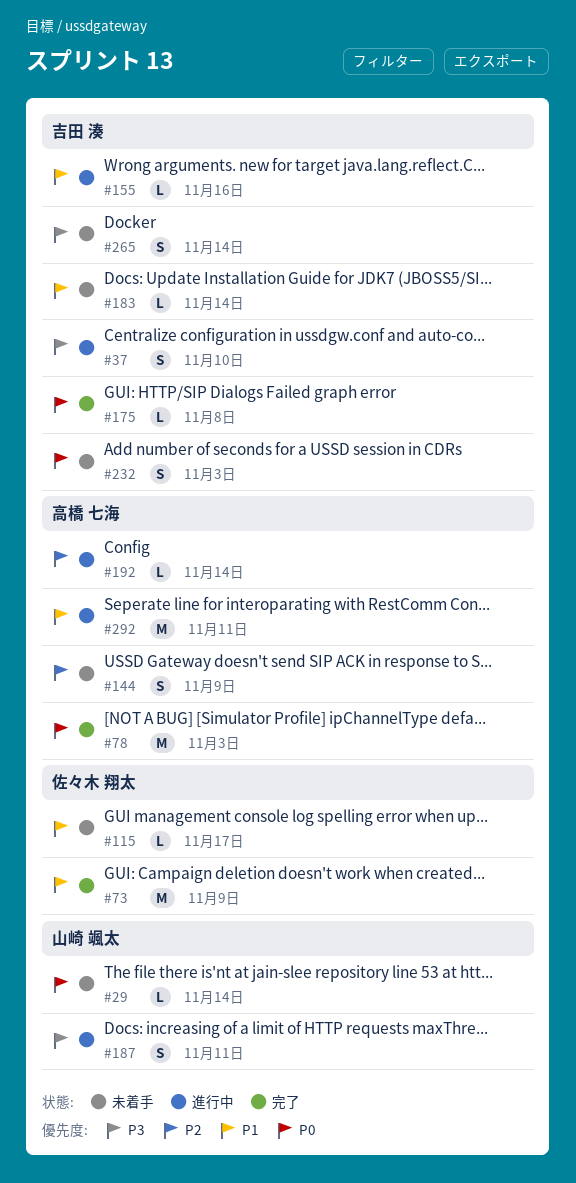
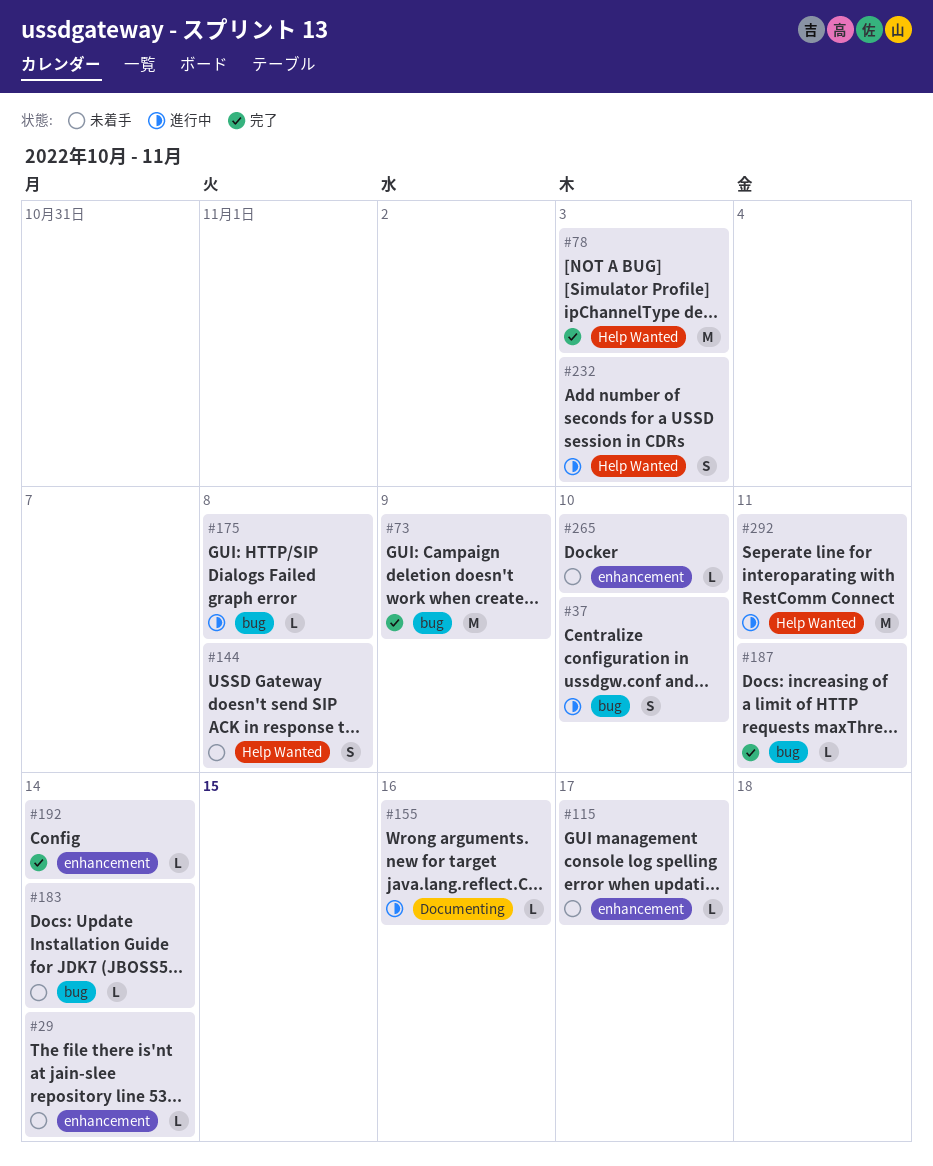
#144, due: Nov 9 -> Nov 8
#175, status: 完了 -> 進行中
#187, status: 進行中 -> 完了
#187, estimate: S -> L
#192, status: 進行中 -> 完了
#232, status: 未着手 -> 進行中
#265, estimate: S -> L
#265, due: Nov 14 -> Nov 10

